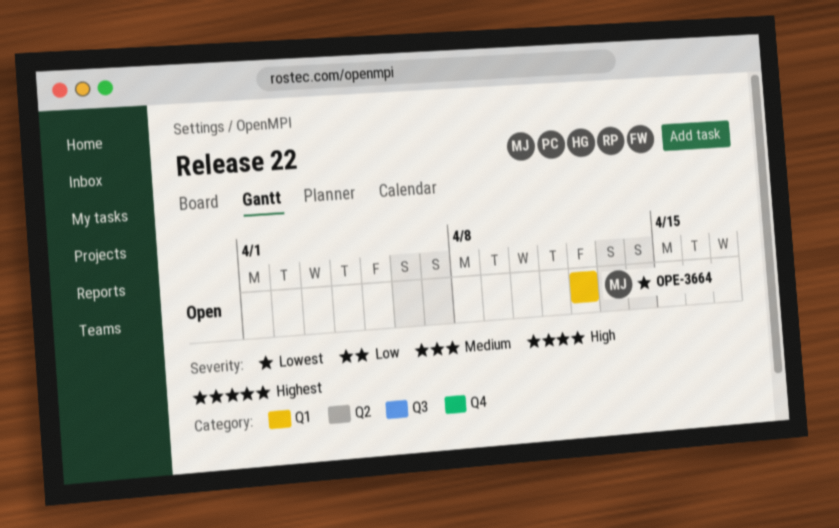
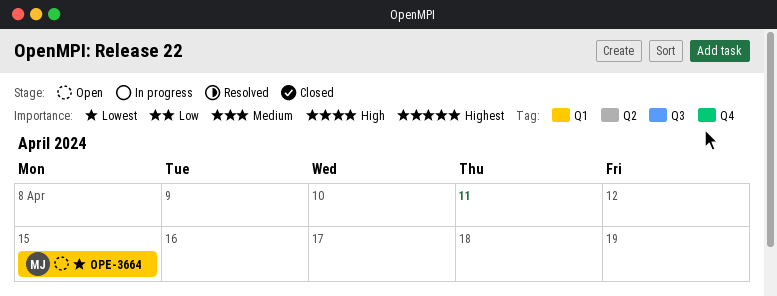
OPE-3664, start: Apr 12 -> Apr 15
OPE-3664, due: Apr 12 -> Apr 15

